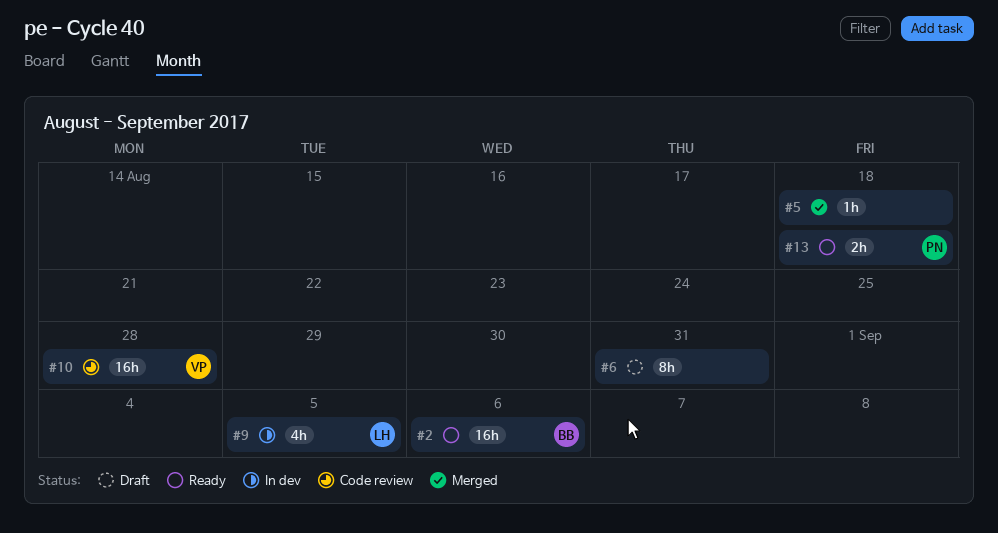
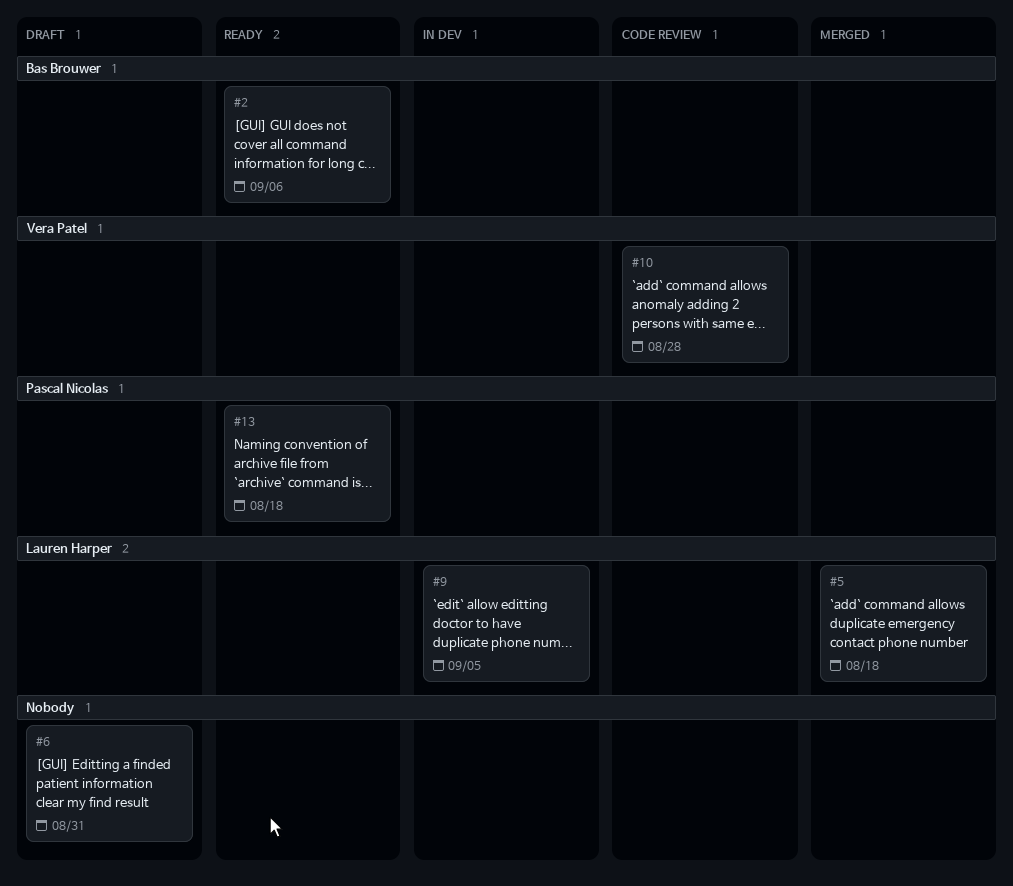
#5, owner: none -> Lauren Harper

